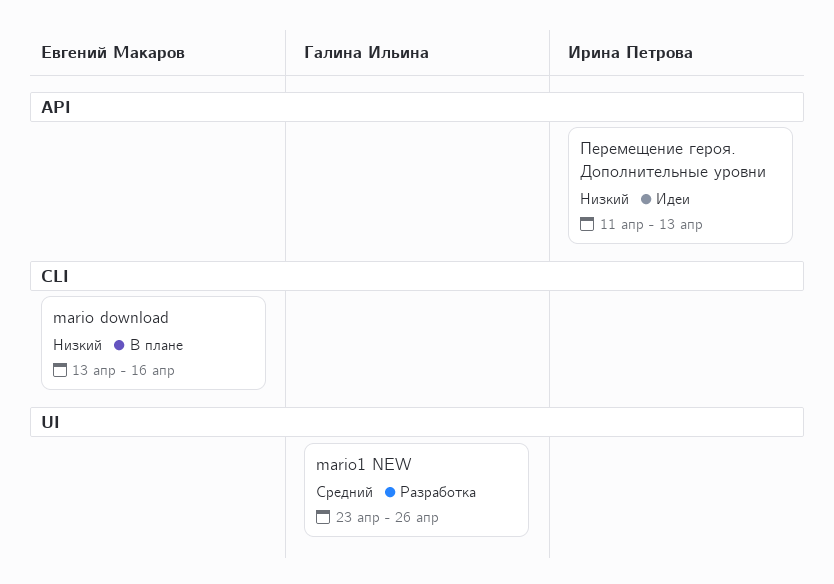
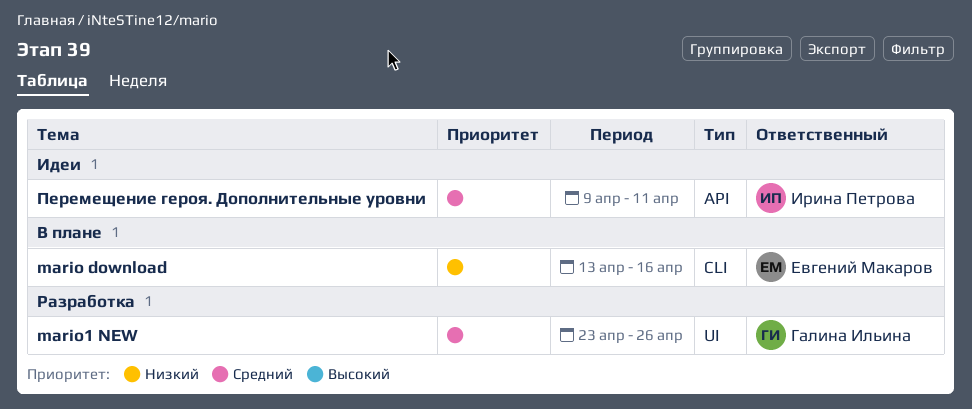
Перемещение героя. Дополнительные уровни, priority: Низкий -> Средний
Перемещение героя. Дополнительные уровни, start: Apr 11 -> Apr 9
Перемещение героя. Дополнительные уровни, due: Apr 13 -> Apr 11

